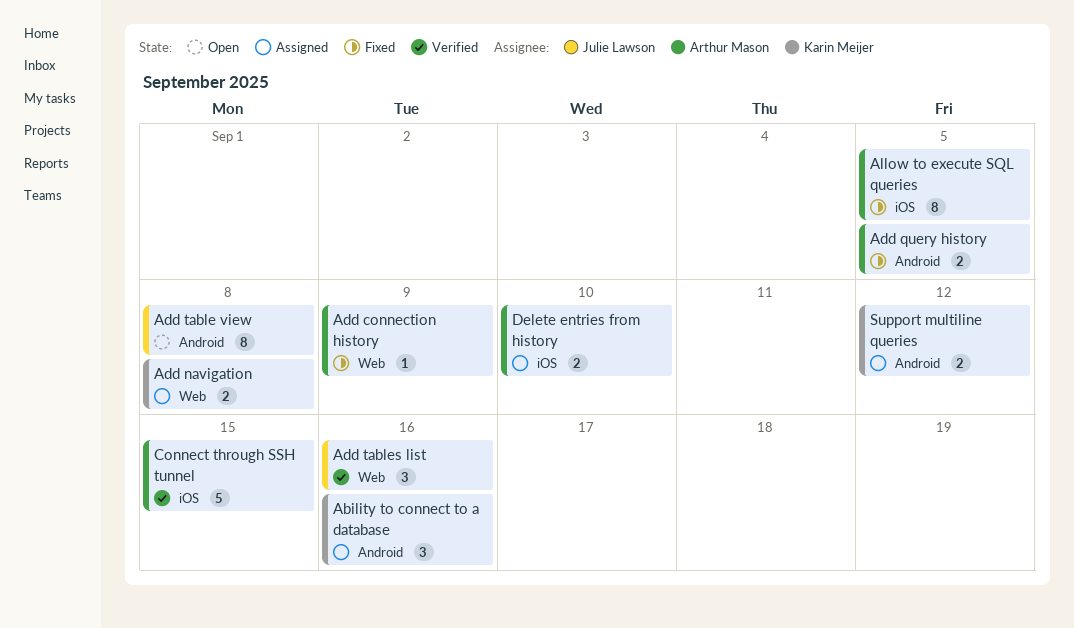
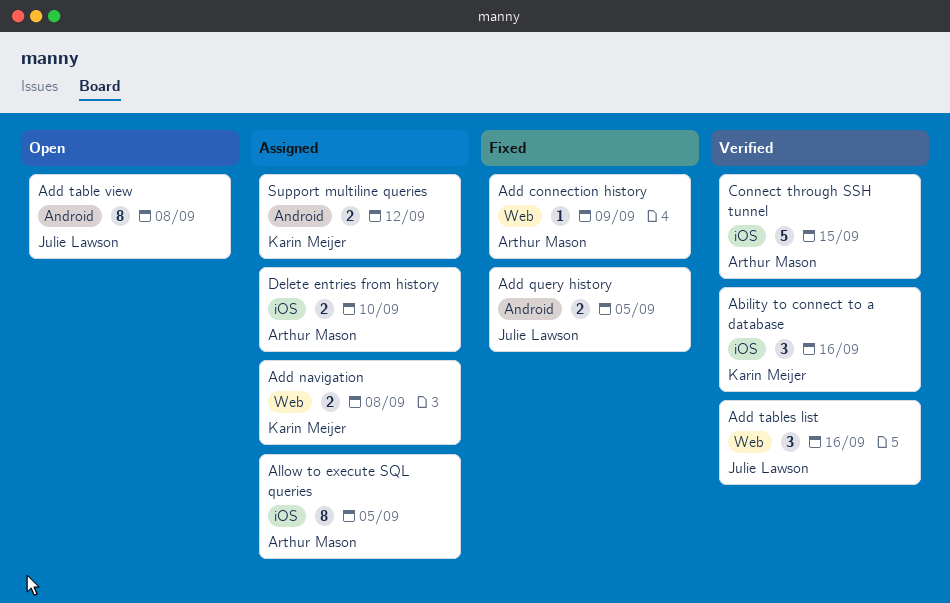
Ability to connect to a database, status: Assigned -> Verified
Ability to connect to a database, label: Android -> iOS
Add query history, owner: Arthur Mason -> Julie Lawson
Allow to execute SQL queries, status: Fixed -> Assigned

